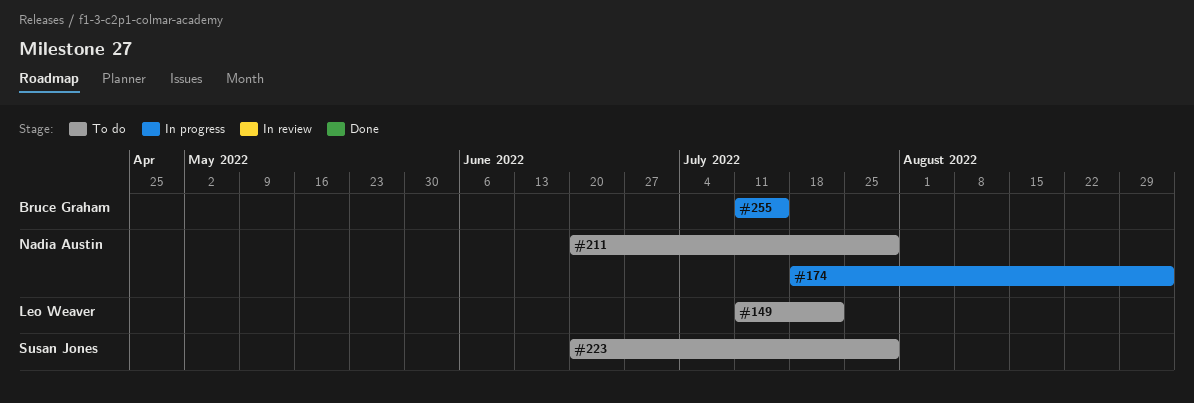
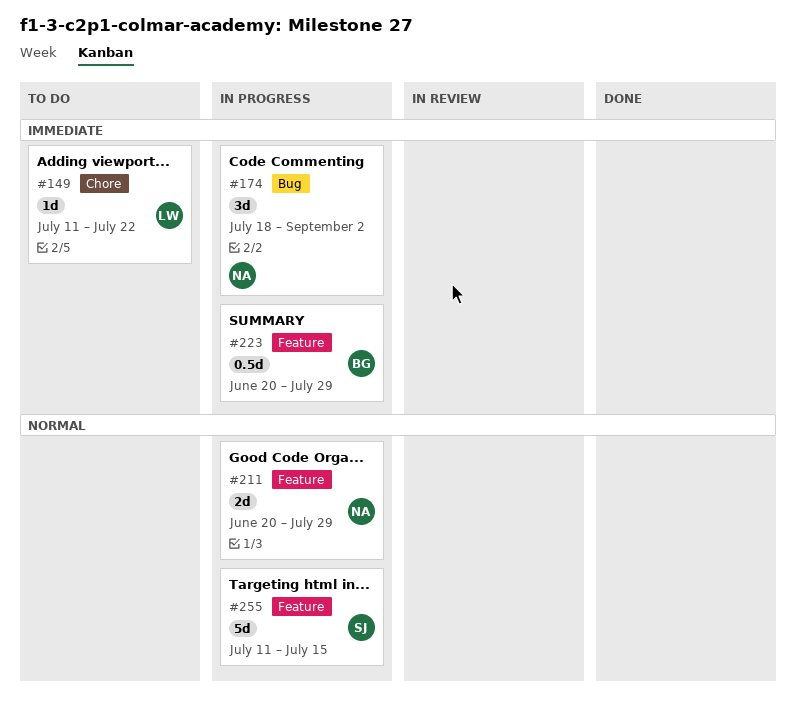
#211, status: To do -> In progress
#223, status: To do -> In progress
#223, owner: Susan Jones -> Bruce Graham
#255, owner: Bruce Graham -> Susan Jones

